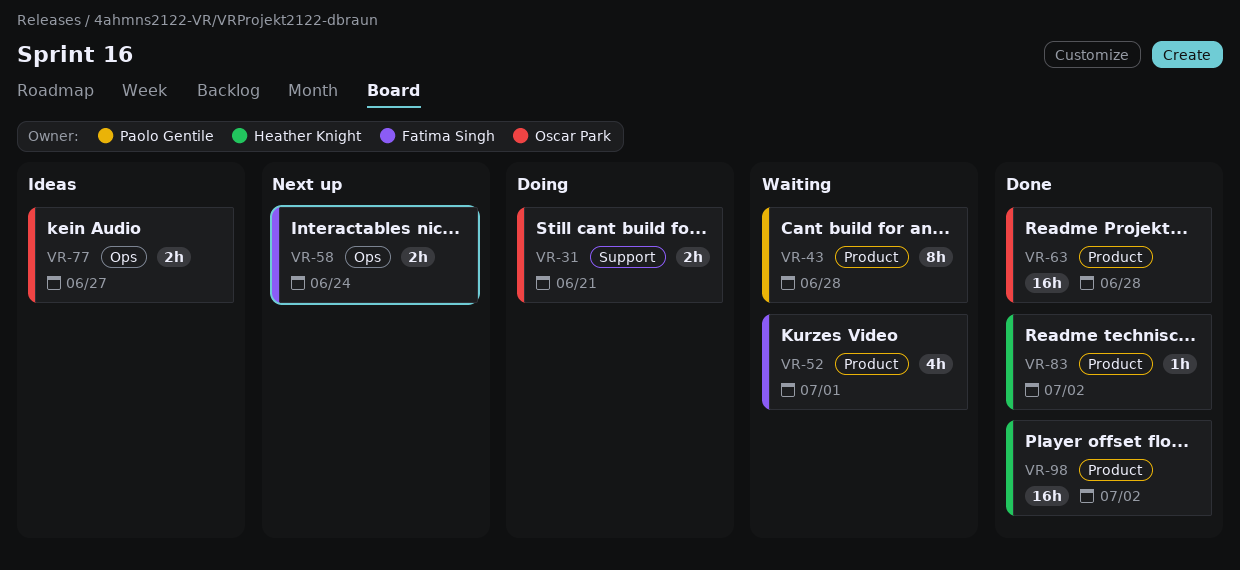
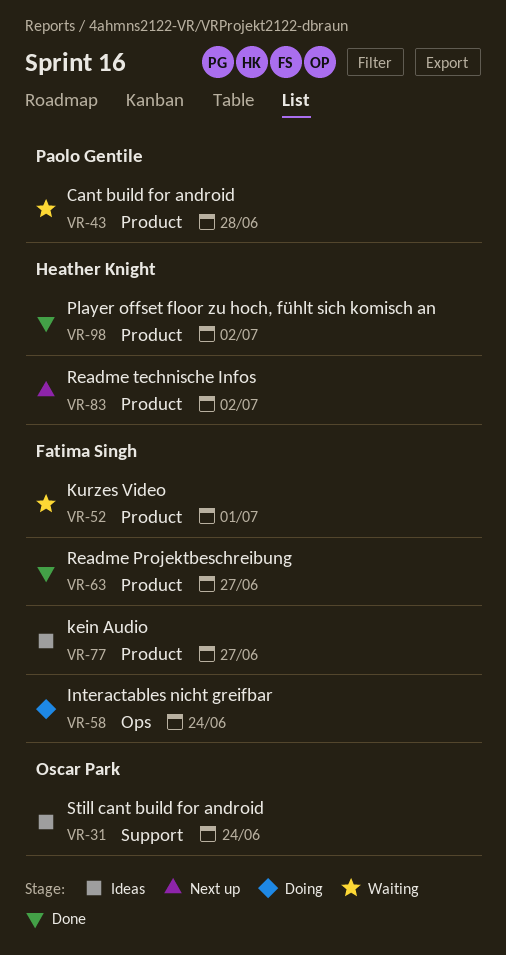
VR-31, status: Doing -> Ideas
VR-31, due: Jun 21 -> Jun 24
VR-58, status: Next up -> Doing
VR-63, owner: Oscar Park -> Fatima Singh
VR-63, due: Jun 28 -> Jun 27
VR-77, owner: Oscar Park -> Fatima Singh
VR-77, label: Ops -> Product
VR-83, status: Done -> Next up

